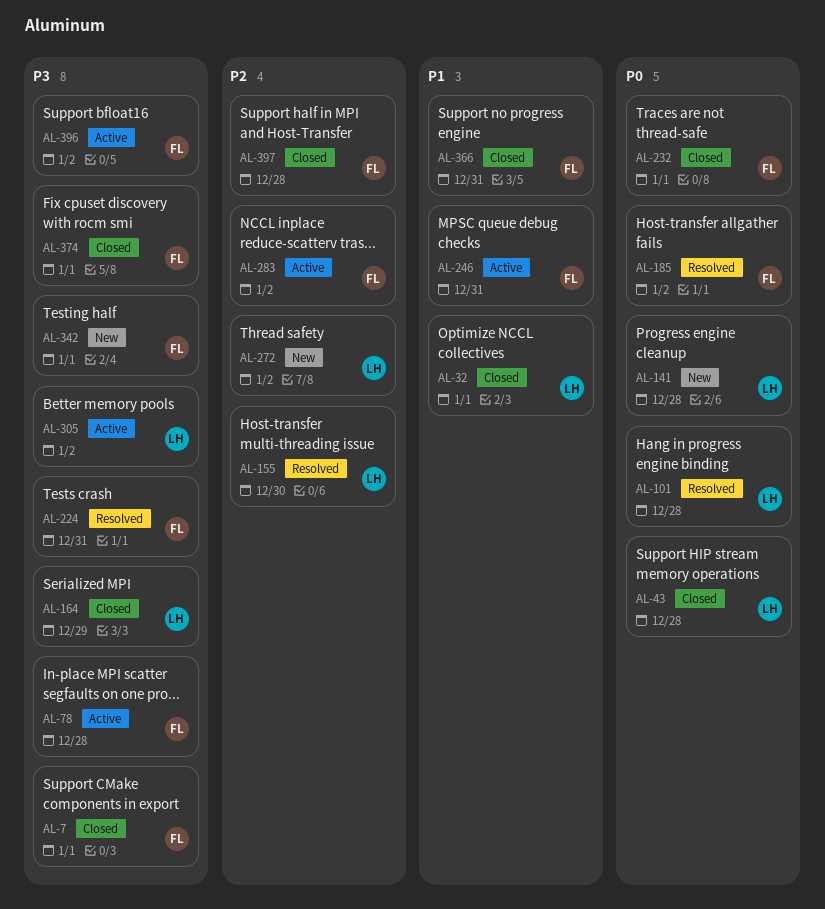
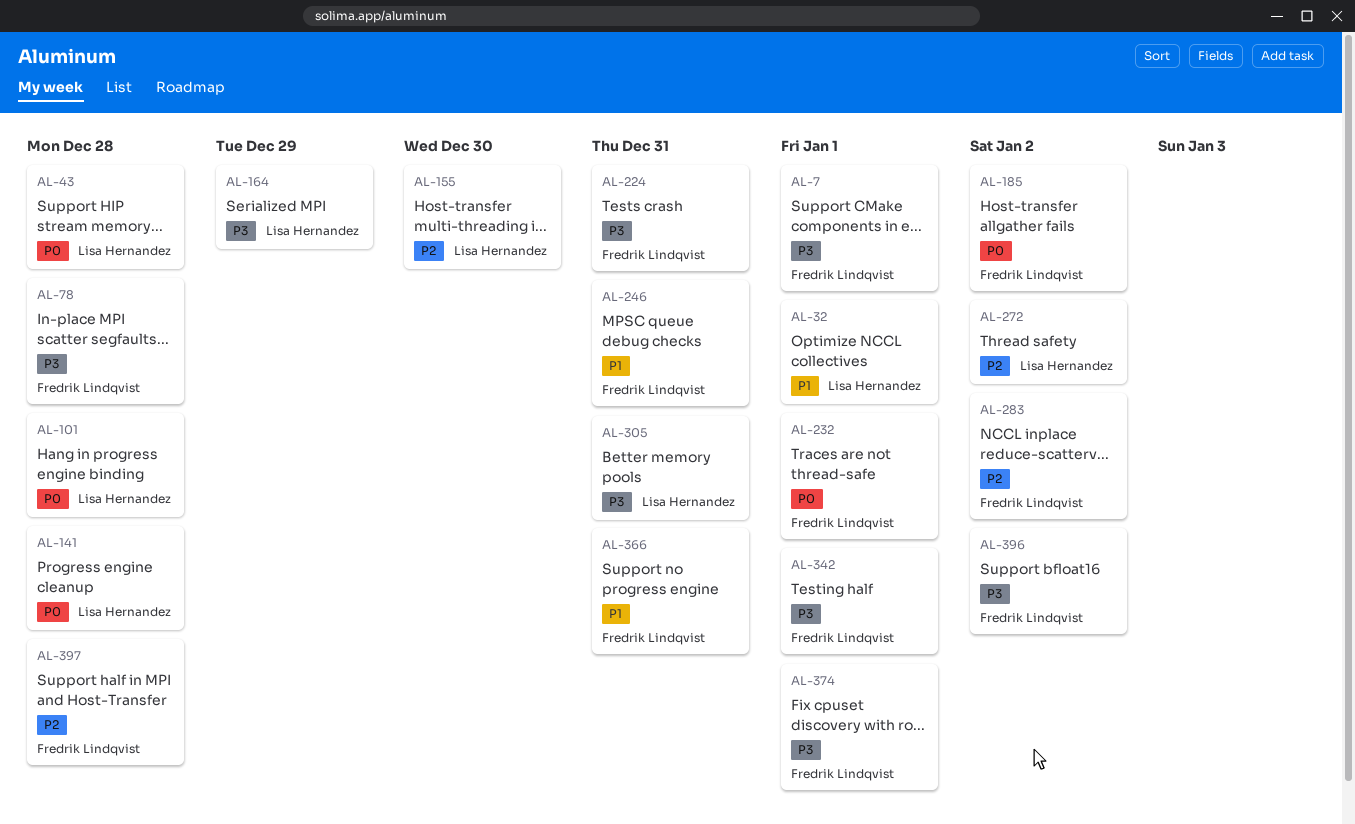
AL-305, due: Jan 2 -> Dec 31

